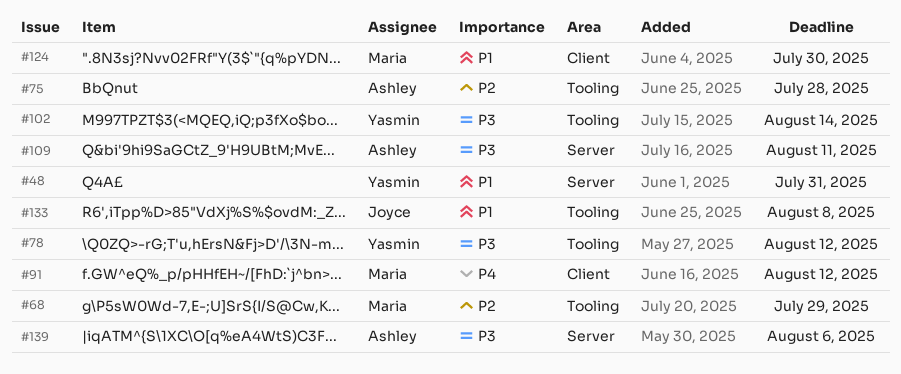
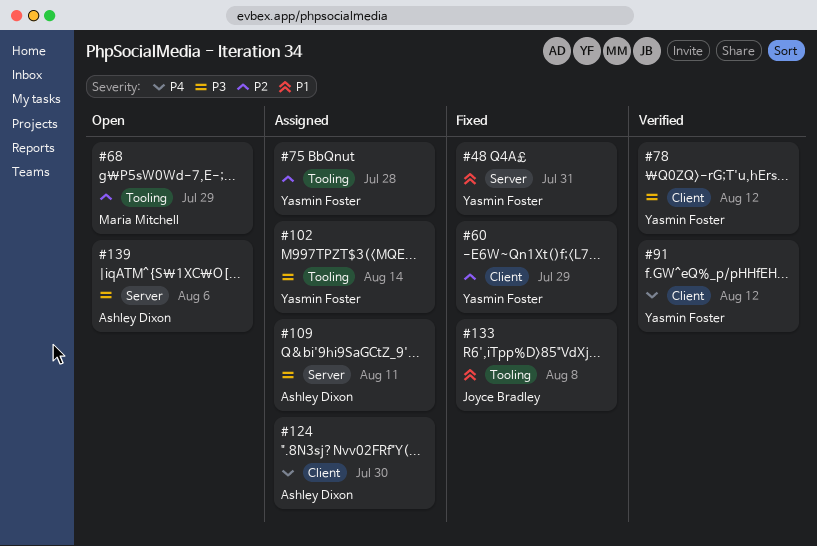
#60: none -> present
#75, owner: Ashley Dixon -> Yasmin Foster
#78, label: Tooling -> Client
#91, owner: Maria Mitchell -> Yasmin Foster
#124, owner: Maria Mitchell -> Ashley Dixon
#124, priority: P1 -> P4

